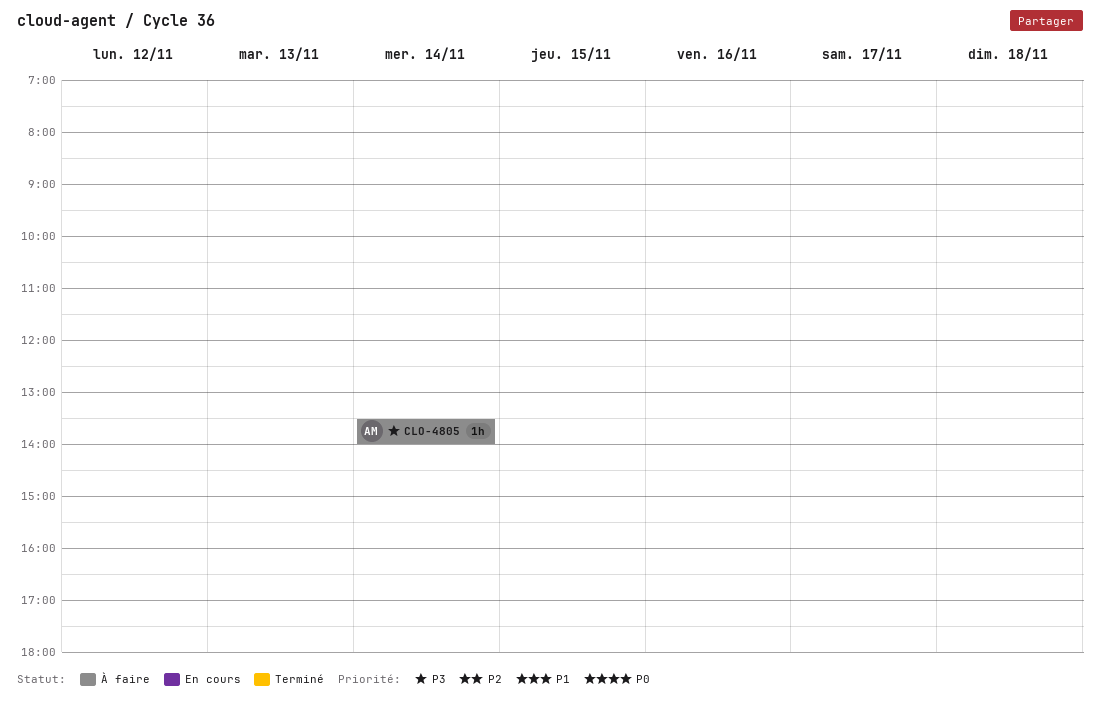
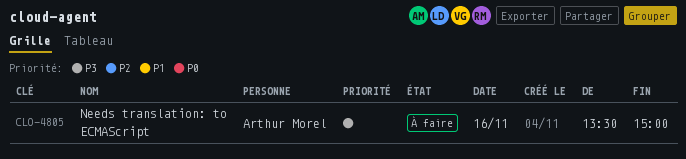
CLO-4805, day: Nov 14 -> Nov 16
CLO-4805, ends: 14:00 -> 15:00

